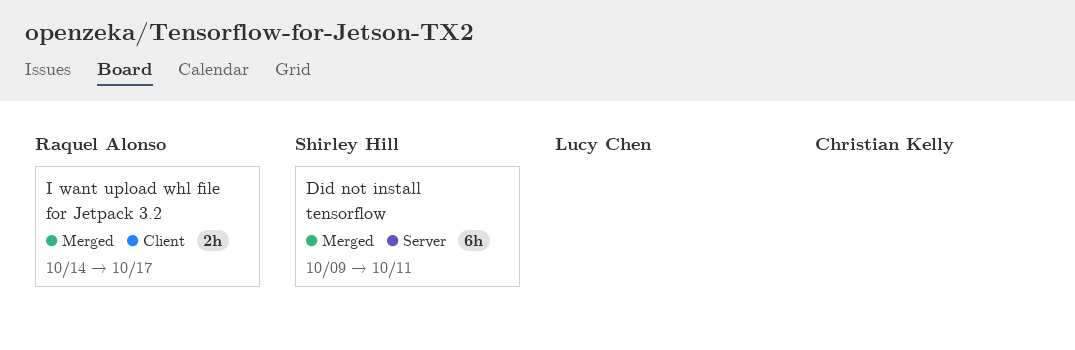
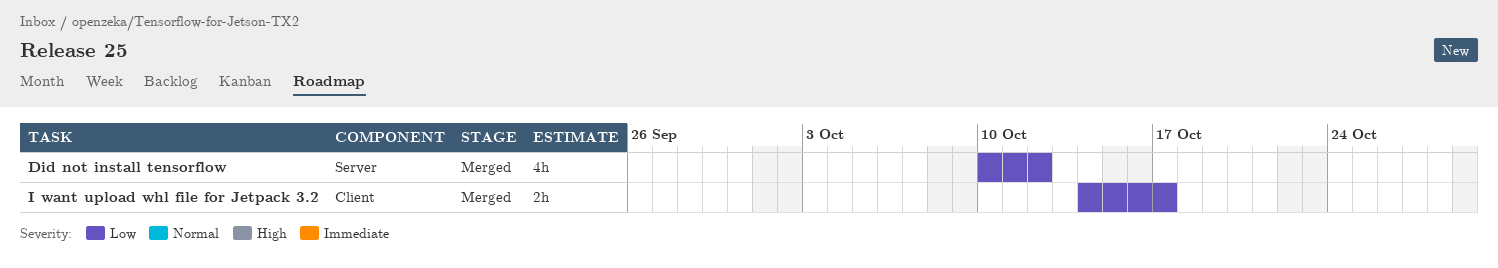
Did not install tensorflow, estimate: 6h -> 4h
Did not install tensorflow, start: Oct 9 -> Oct 10
Did not install tensorflow, due: Oct 11 -> Oct 12

